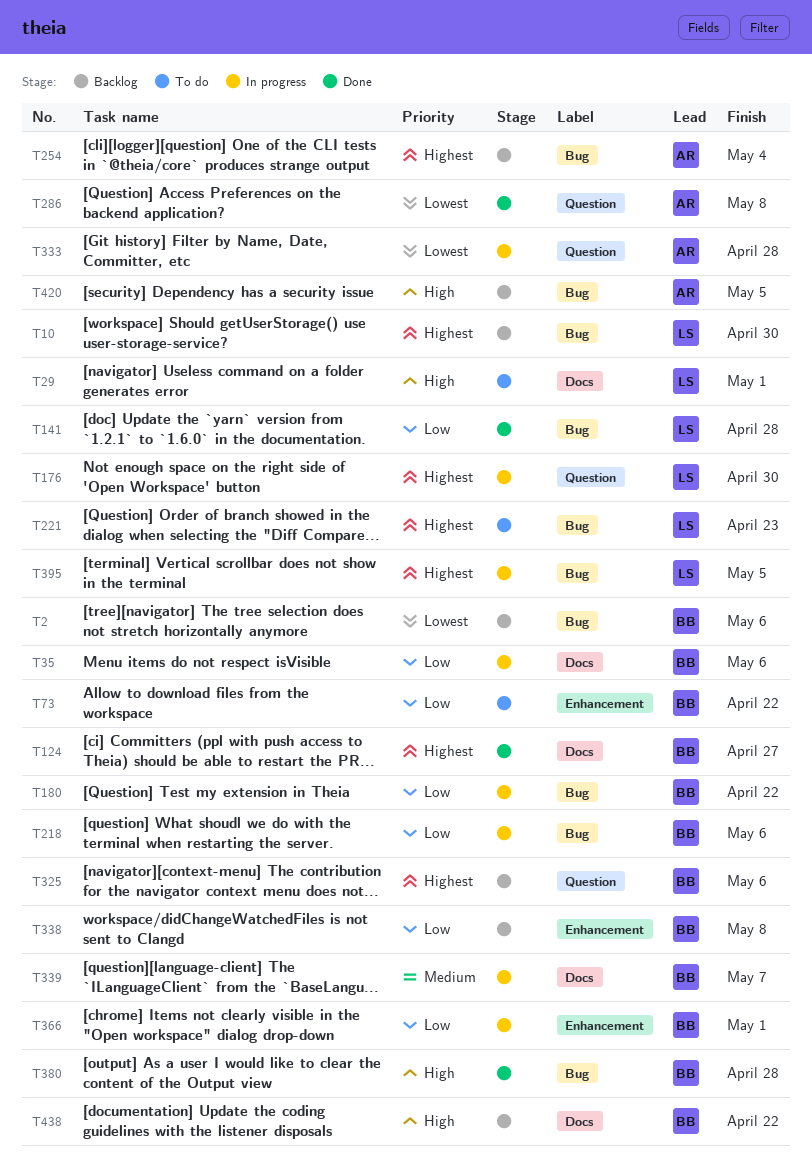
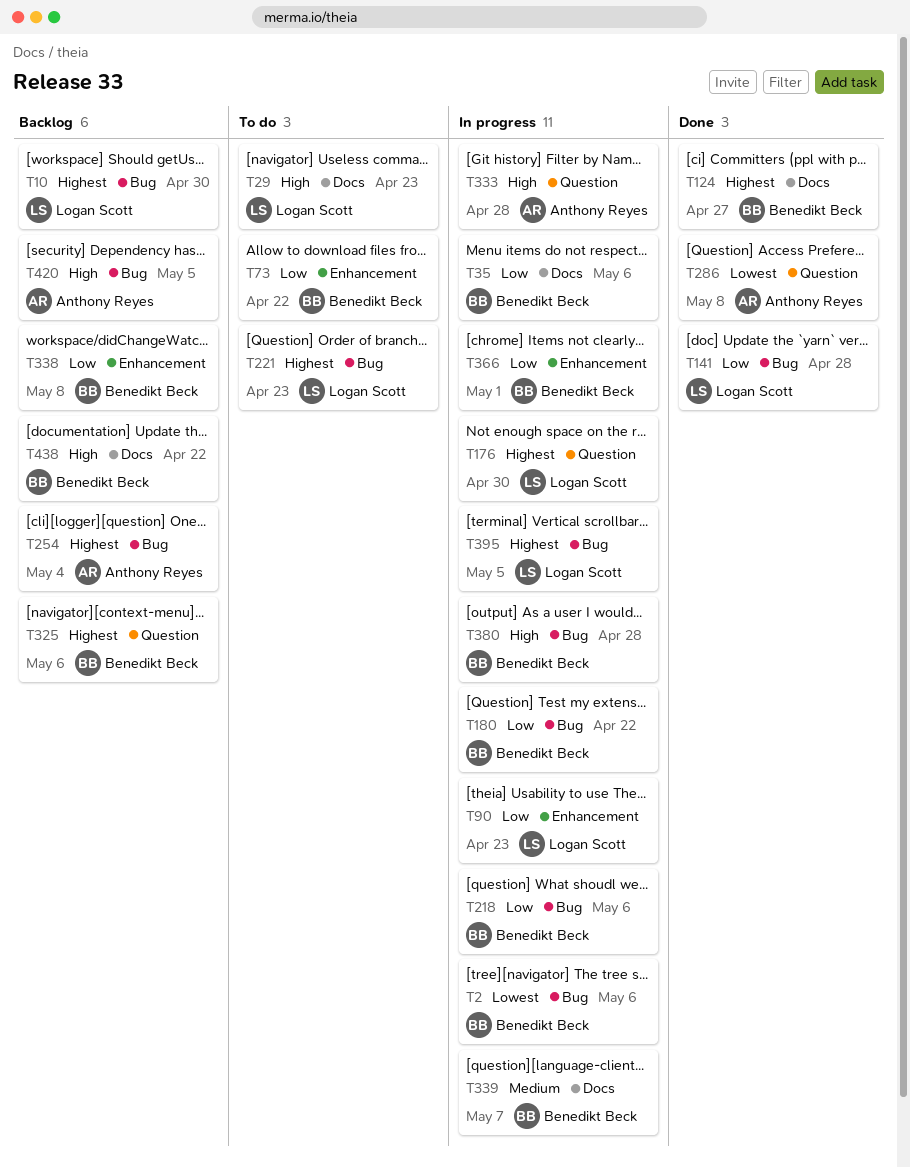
T2, status: Backlog -> In progress
T29, due: May 1 -> Apr 23
T90: none -> present
T333, priority: Lowest -> High
T380, status: Done -> In progress

